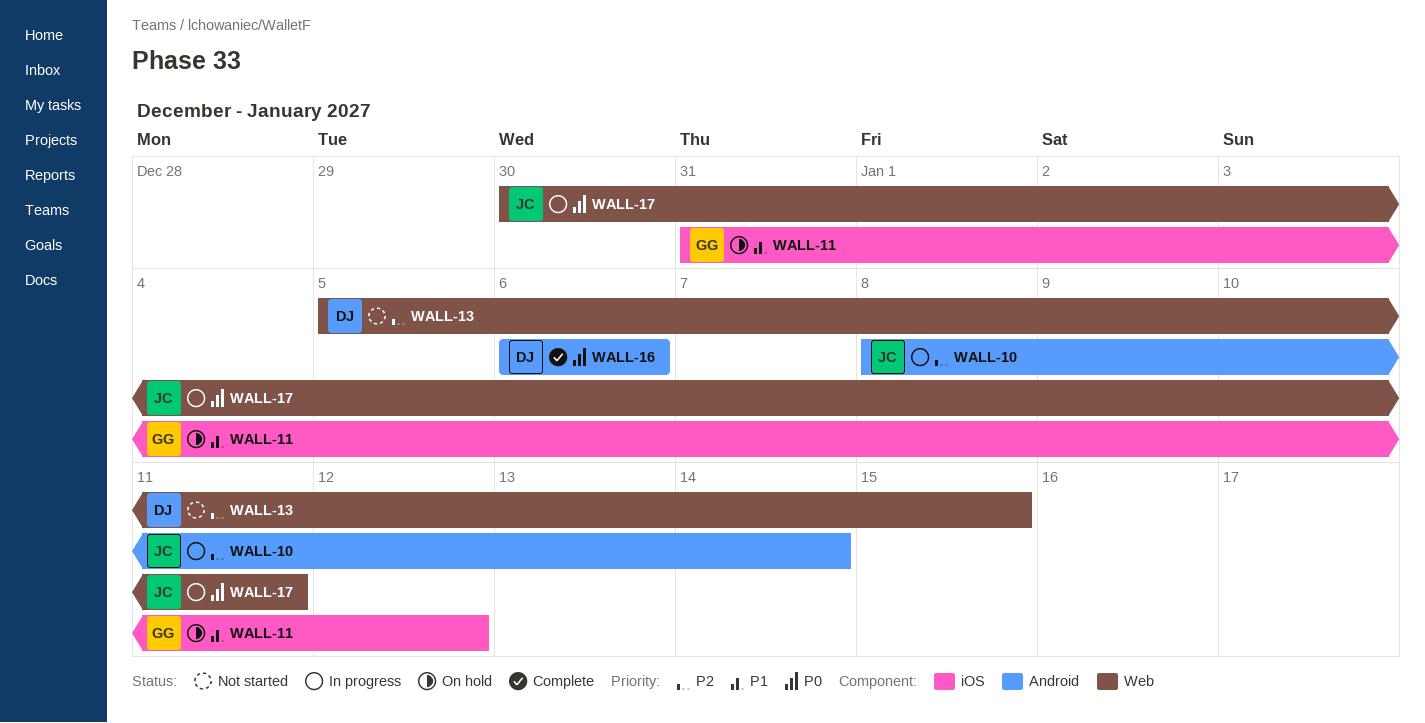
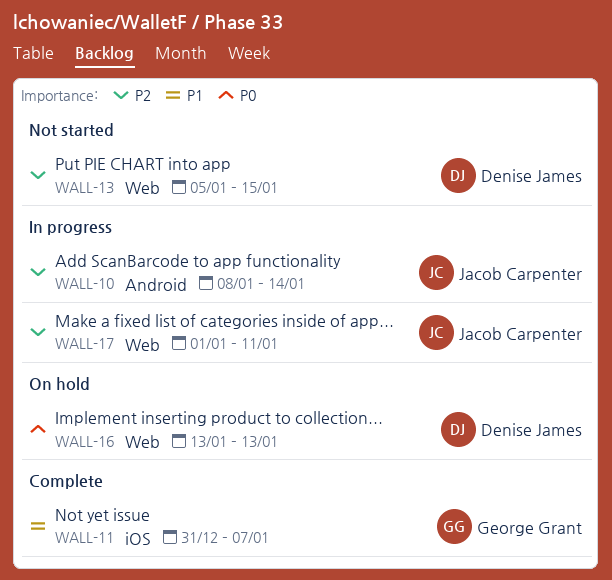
WALL-11, status: On hold -> Complete
WALL-11, due: Jan 12 -> Jan 7
WALL-16, status: Complete -> On hold
WALL-16, label: Android -> Web
WALL-16, start: Jan 6 -> Jan 13
WALL-16, due: Jan 6 -> Jan 13
WALL-17, priority: P0 -> P2
WALL-17, start: Dec 30 -> Jan 1

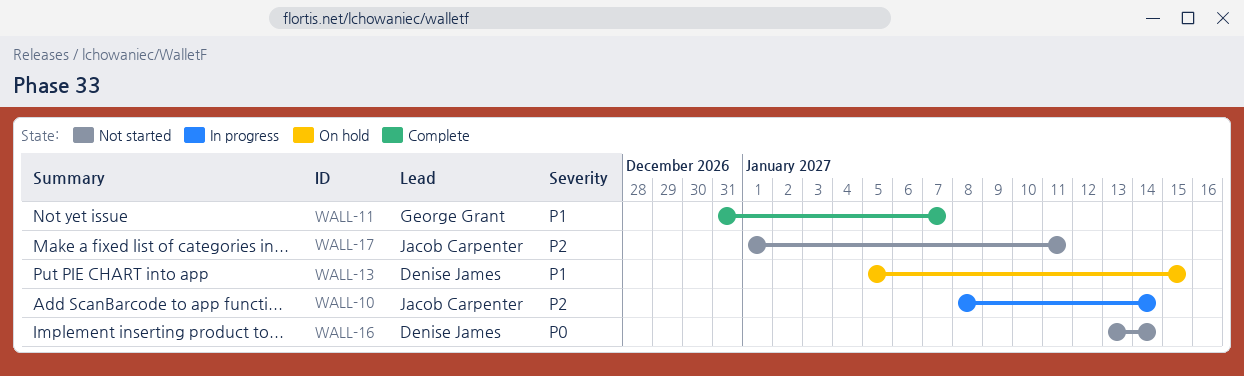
WALL-13, status: Not started -> On hold
WALL-13, priority: P2 -> P1
WALL-16, status: On hold -> Not started
WALL-16, due: Jan 13 -> Jan 14
WALL-17, status: In progress -> Not started

